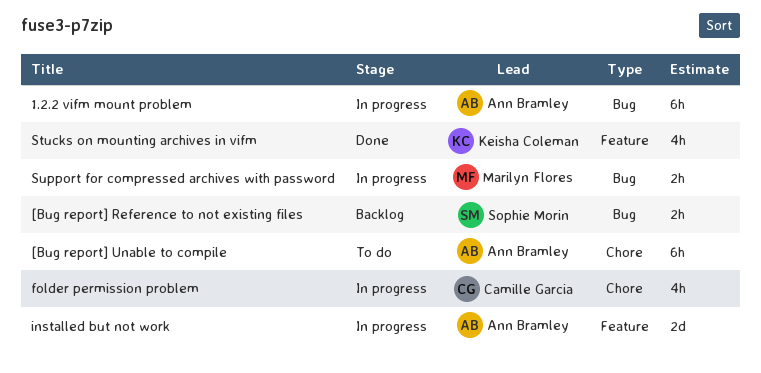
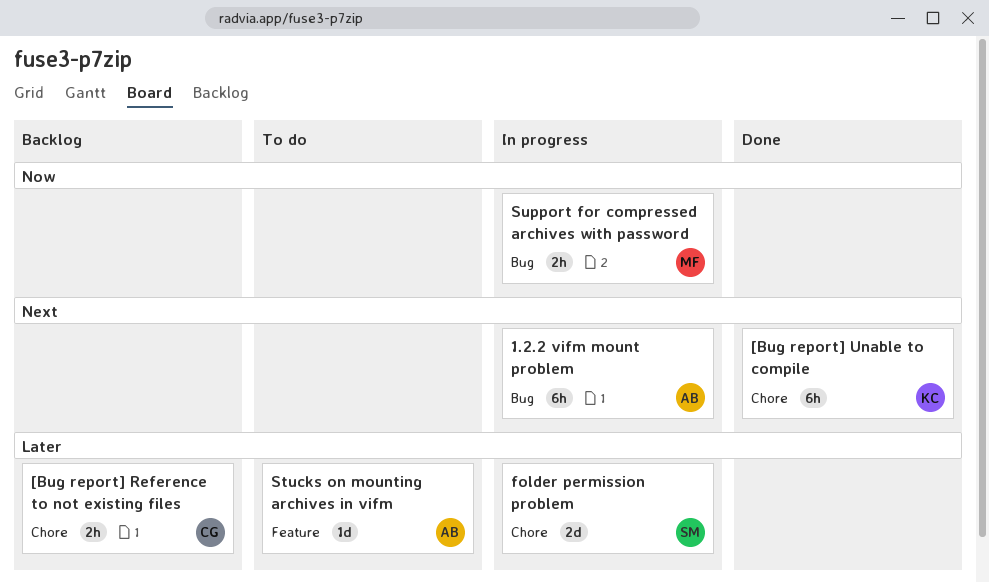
[Bug report] Reference to not existing files, owner: Sophie Morin -> Camille Garcia
[Bug report] Reference to not existing files, label: Bug -> Chore
[Bug report] Unable to compile, status: To do -> Done
[Bug report] Unable to compile, owner: Ann Bramley -> Keisha Coleman
folder permission problem, owner: Camille Garcia -> Sophie Morin
folder permission problem, estimate: 4h -> 2d
installed but not work: present -> none
Stucks on mounting archives in vifm, status: Done -> To do
Stucks on mounting archives in vifm, owner: Keisha Coleman -> Ann Bramley
Stucks on mounting archives in vifm, estimate: 4h -> 1d

